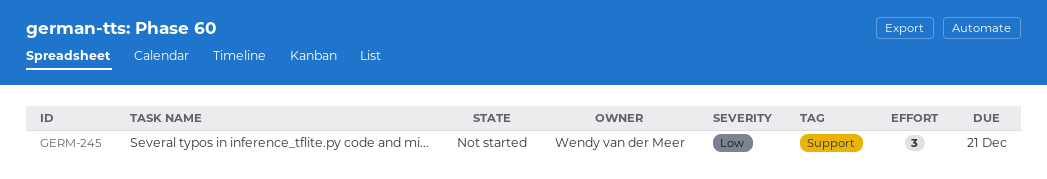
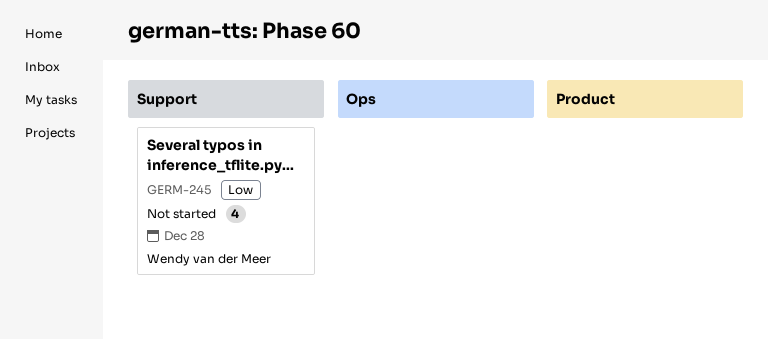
GERM-245, estimate: 3 -> 4
GERM-245, due: Dec 21 -> Dec 28

